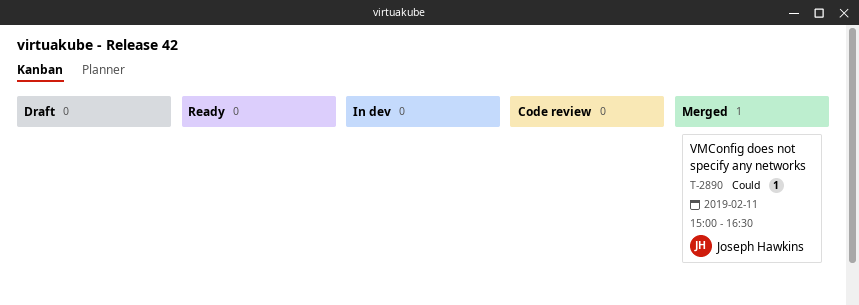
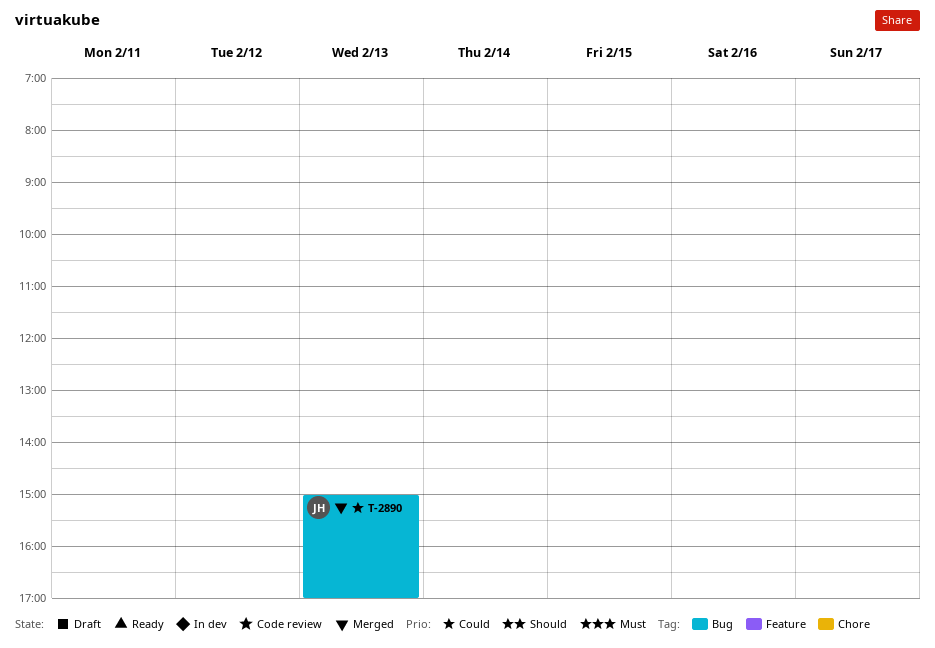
T-2890, day: Feb 11 -> Feb 13
T-2890, ends: 16:30 -> 17:00

